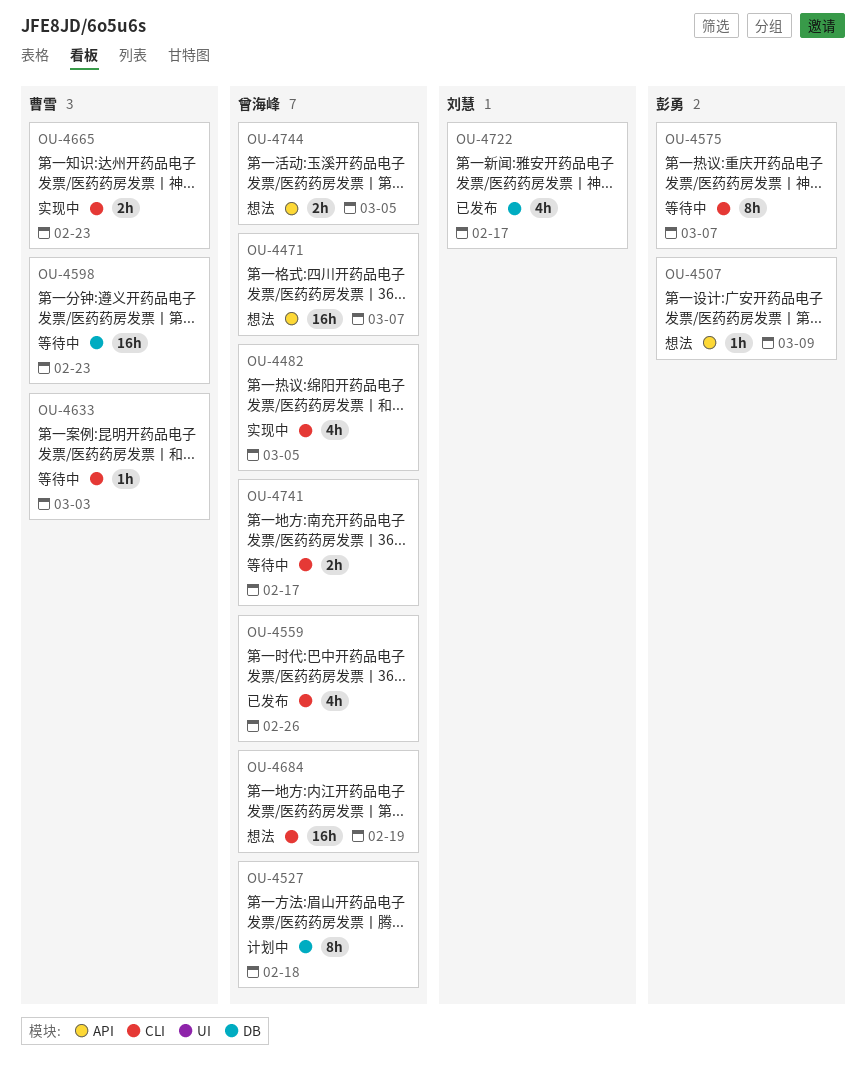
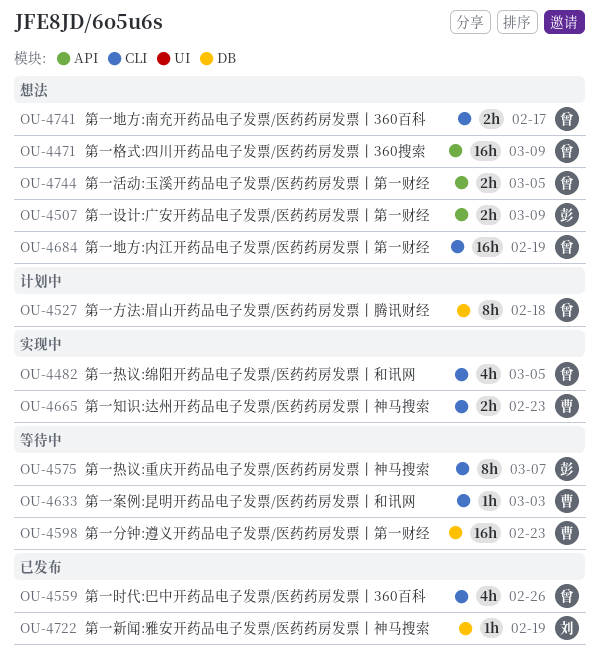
OU-4471, due: Mar 7 -> Mar 9
OU-4507, estimate: 1h -> 2h
OU-4722, estimate: 4h -> 1h
OU-4722, due: Feb 17 -> Feb 19
OU-4741, status: 等待中 -> 想法

